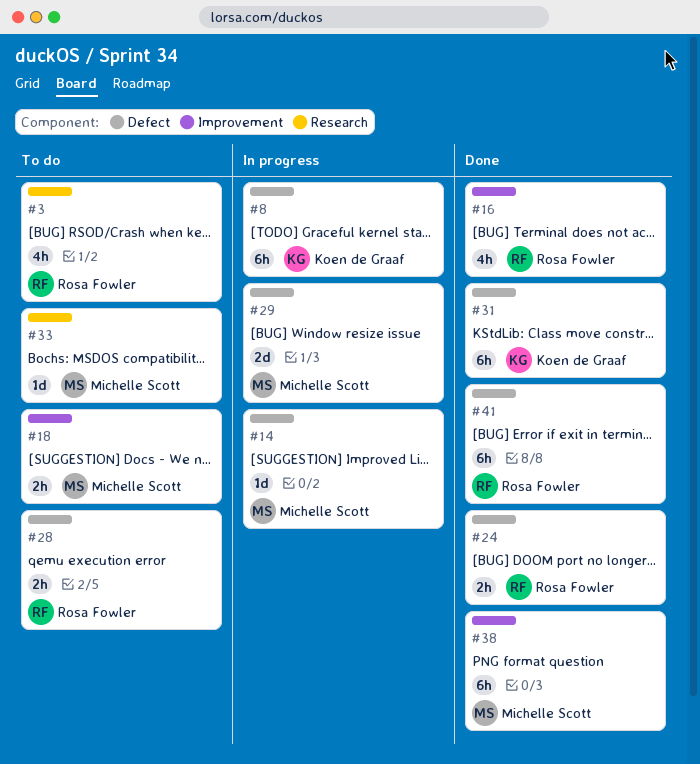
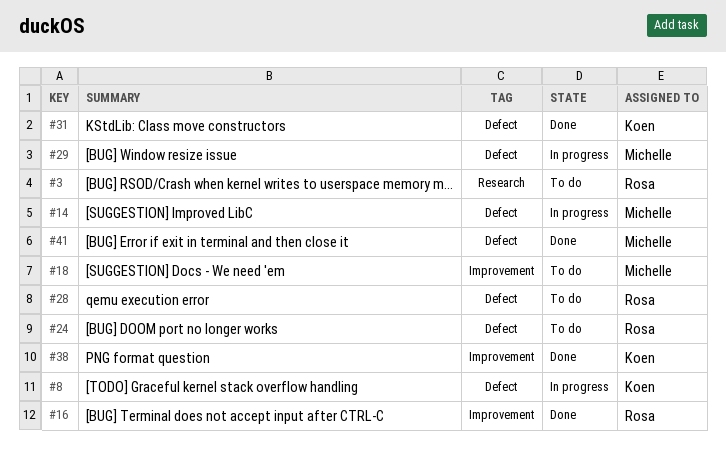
#24, status: Done -> To do
#33: present -> none
#38, owner: Michelle Scott -> Koen de Graaf
#41, owner: Rosa Fowler -> Michelle Scott

